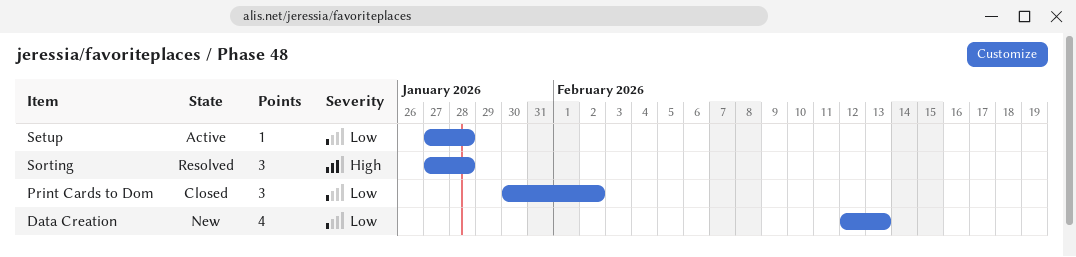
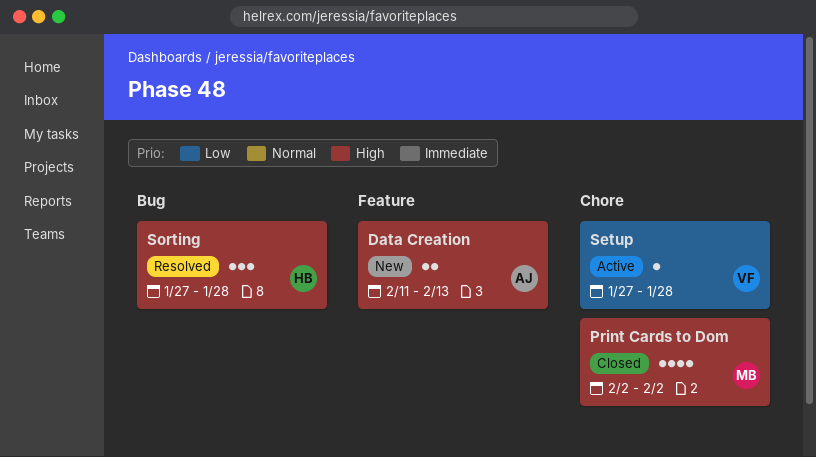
Data Creation, priority: Low -> High
Data Creation, estimate: 4 -> 2
Data Creation, start: Feb 12 -> Feb 11
Print Cards to Dom, priority: Low -> High
Print Cards to Dom, estimate: 3 -> 4
Print Cards to Dom, start: Jan 30 -> Feb 2

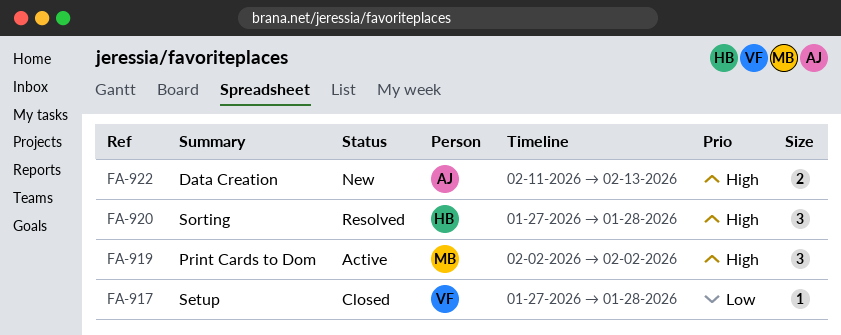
Print Cards to Dom, status: Closed -> Active
Print Cards to Dom, estimate: 4 -> 3
Setup, status: Active -> Closed

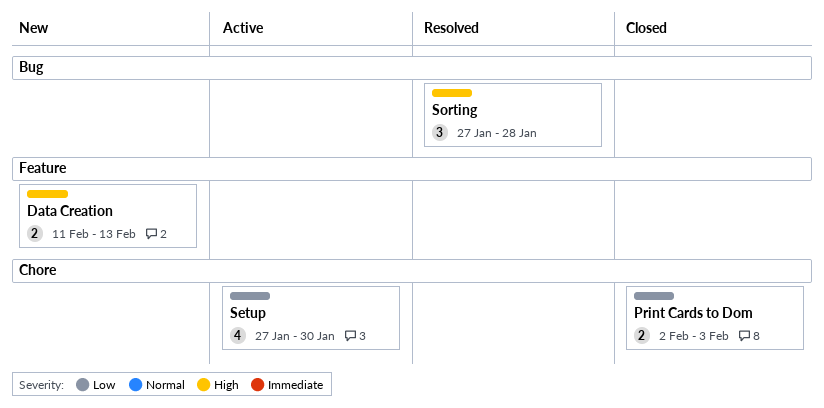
Print Cards to Dom, status: Active -> Closed
Print Cards to Dom, priority: High -> Low
Print Cards to Dom, estimate: 3 -> 2
Print Cards to Dom, due: Feb 2 -> Feb 3
Setup, status: Closed -> Active
Setup, estimate: 1 -> 4
Setup, due: Jan 28 -> Jan 30

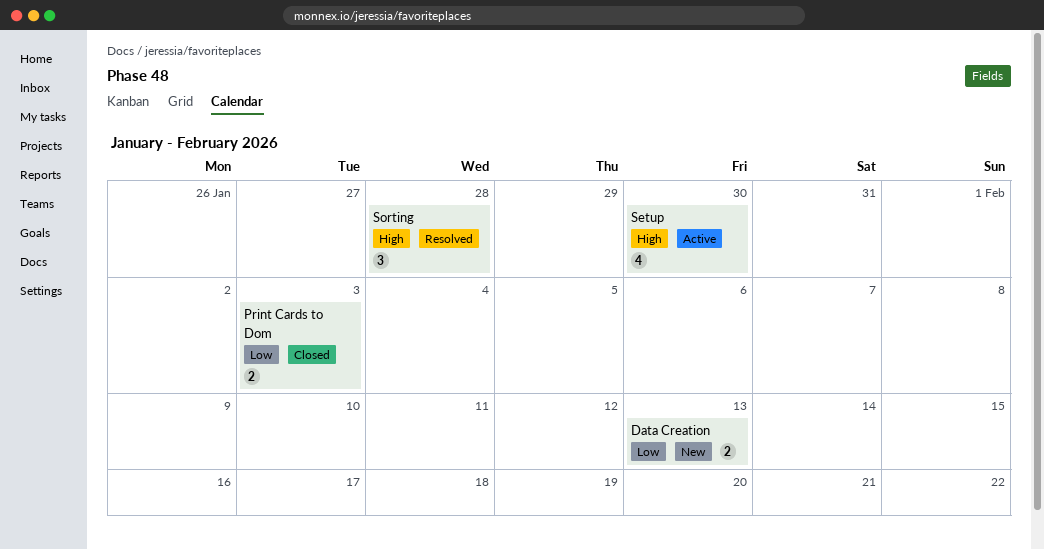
Data Creation, priority: High -> Low
Setup, priority: Low -> High

